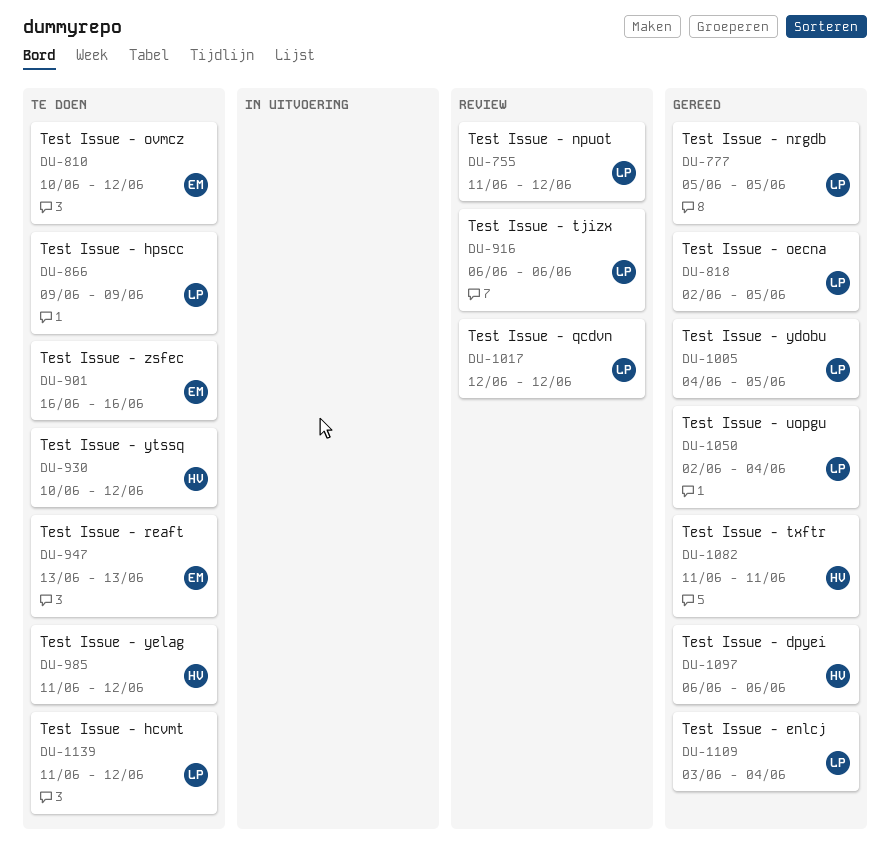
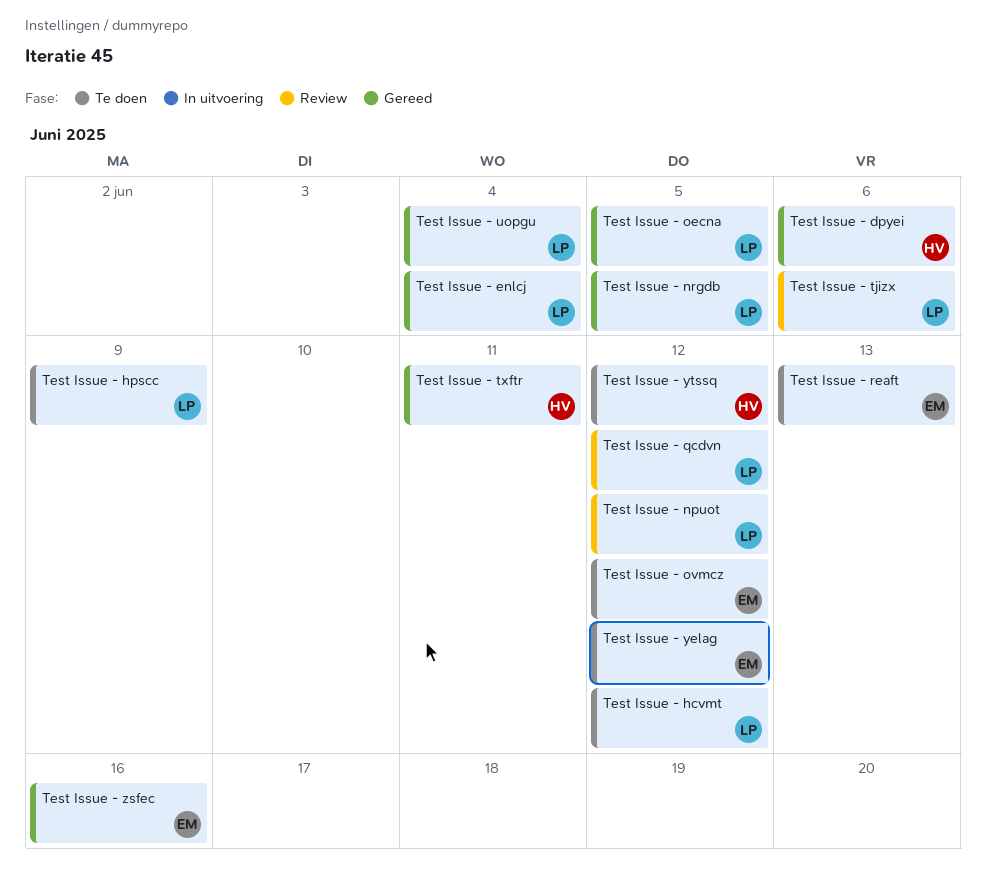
Test Issue - ydobu: present -> none
Test Issue - yelag, owner: HV -> EM
Test Issue - zsfec, status: Te doen -> Gereed

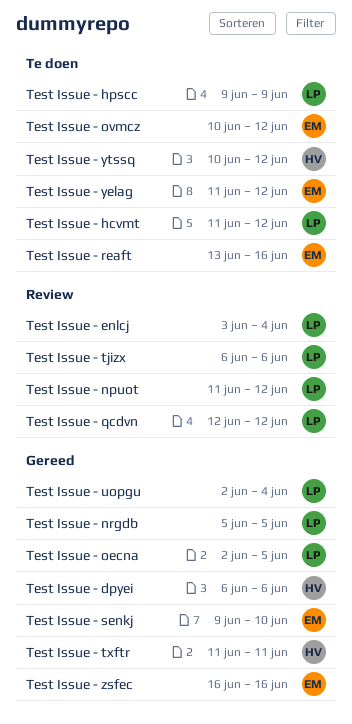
Test Issue - enlcj, status: Gereed -> Review
Test Issue - reaft, due: Jun 13 -> Jun 16
Test Issue - senkj: none -> present

